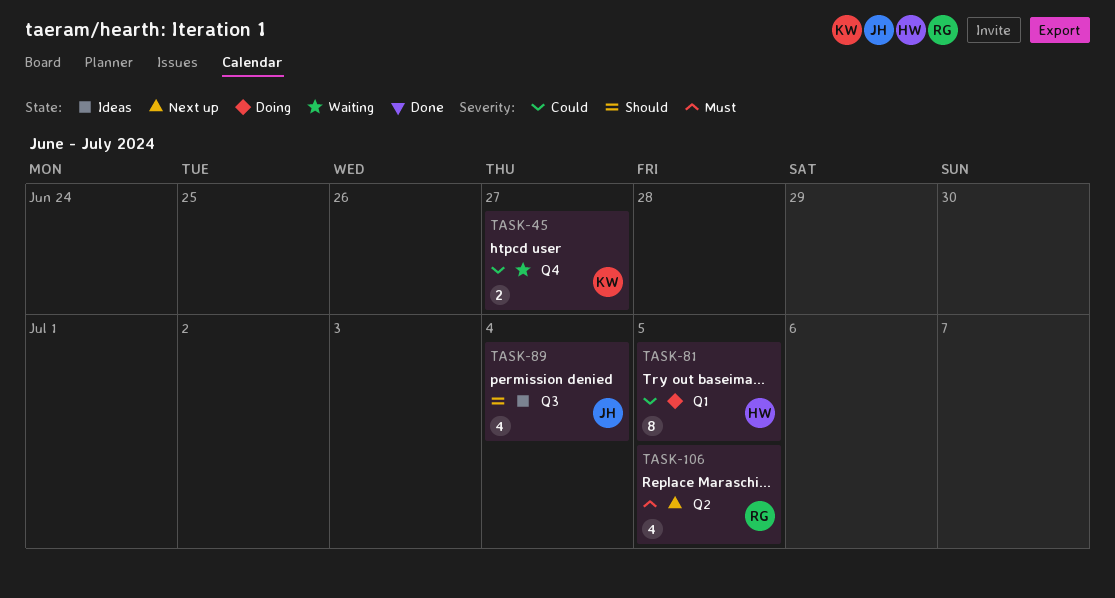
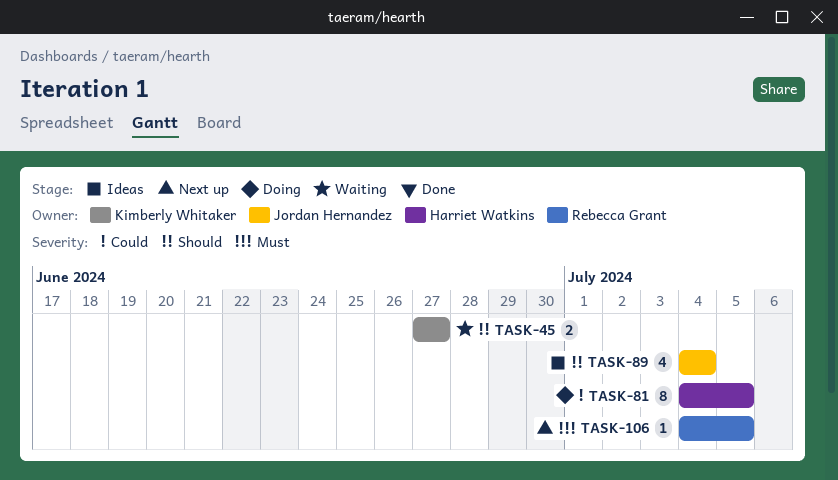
TASK-45, priority: Could -> Should
TASK-106, estimate: 4 -> 1

